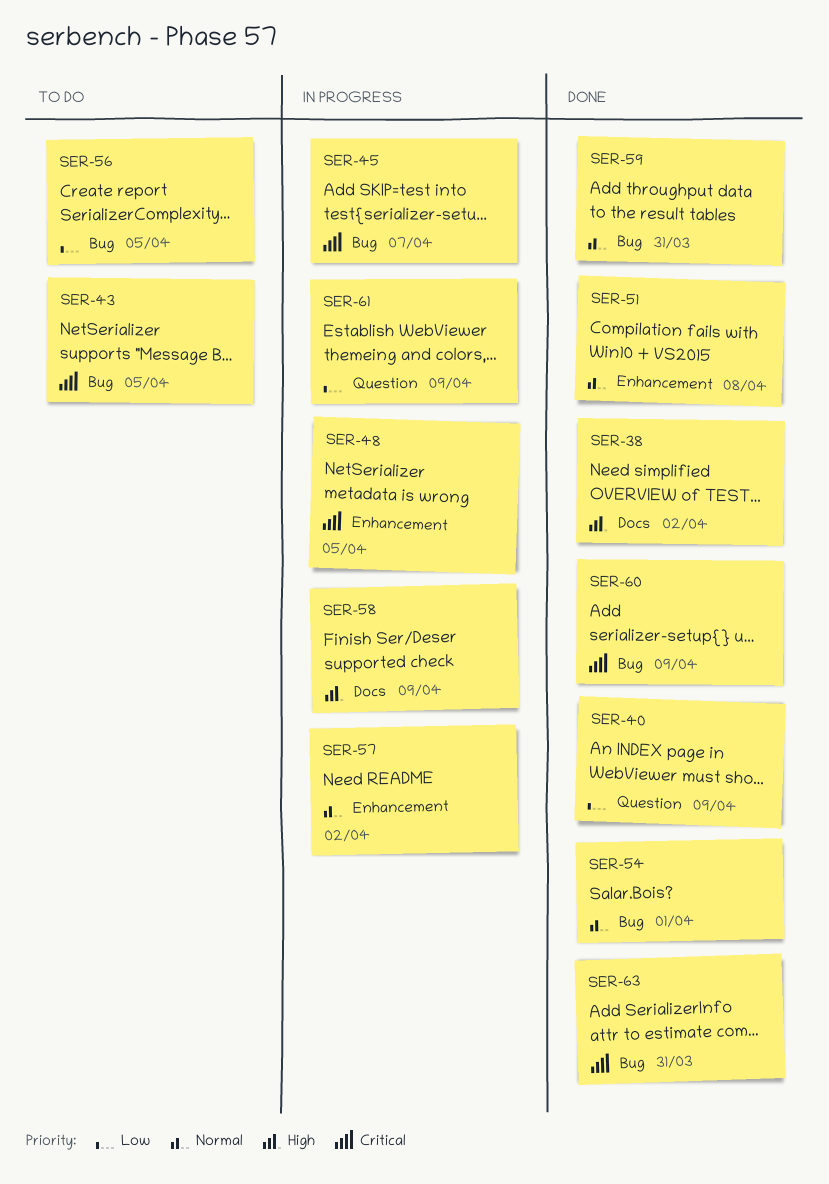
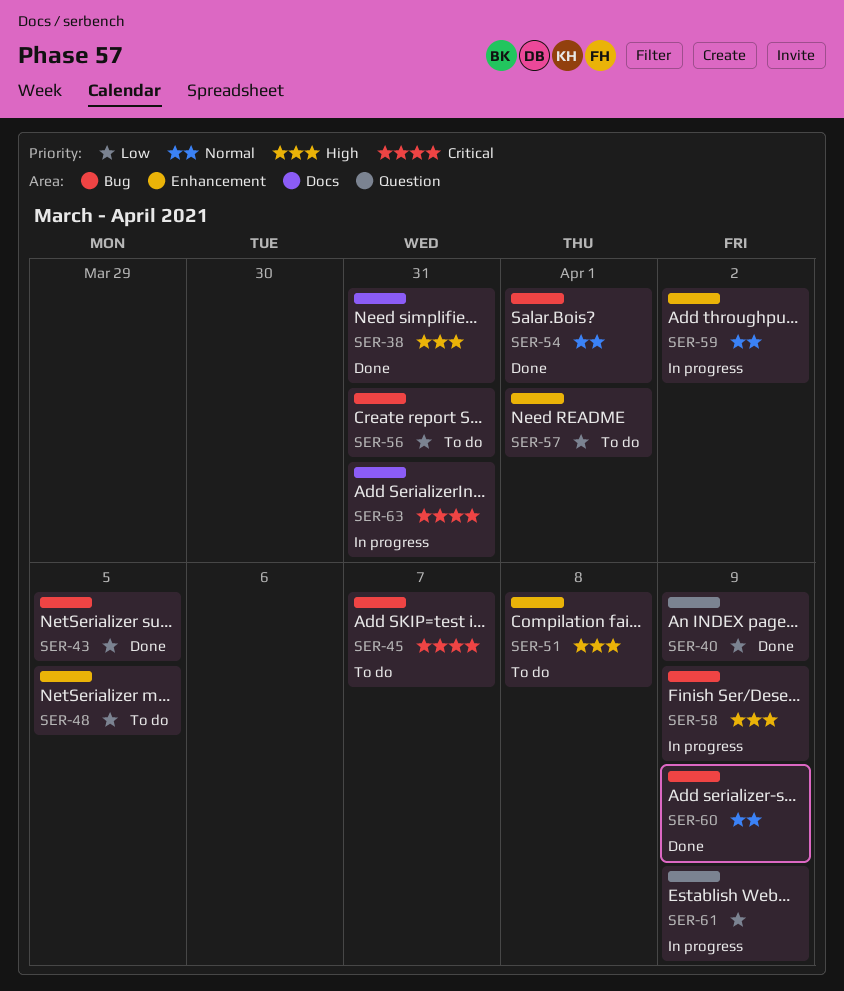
SER-38, due: Apr 2 -> Mar 31
SER-43, status: To do -> Done
SER-43, priority: Critical -> Low
SER-45, status: In progress -> To do
SER-48, status: In progress -> To do
SER-48, priority: Critical -> Low
SER-51, status: Done -> To do
SER-51, priority: Normal -> High
SER-56, due: Apr 5 -> Mar 31
SER-57, status: In progress -> To do
SER-57, priority: Normal -> Low
SER-57, due: Apr 2 -> Apr 1
SER-58, label: Docs -> Bug
SER-59, status: Done -> In progress
SER-59, label: Bug -> Enhancement
SER-59, due: Mar 31 -> Apr 2
SER-60, priority: Critical -> Normal
SER-63, status: Done -> In progress
SER-63, label: Bug -> Docs

